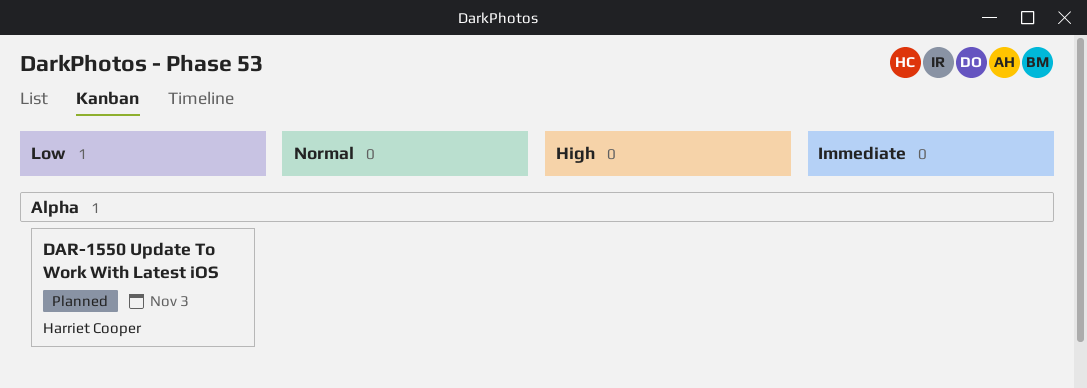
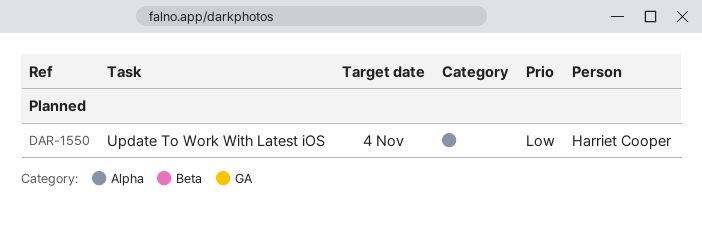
DAR-1550, due: Nov 3 -> Nov 4

